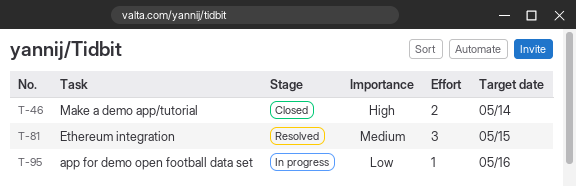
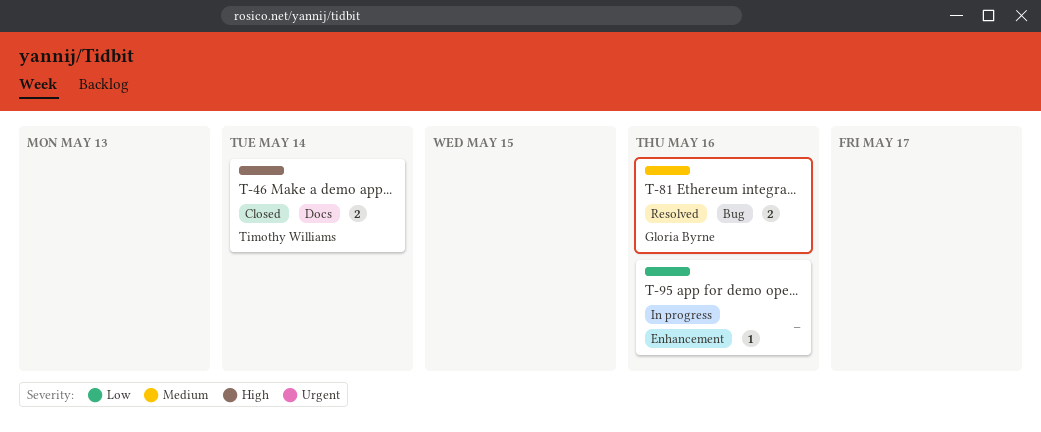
T-81, estimate: 3 -> 2
T-81, due: May 15 -> May 16

